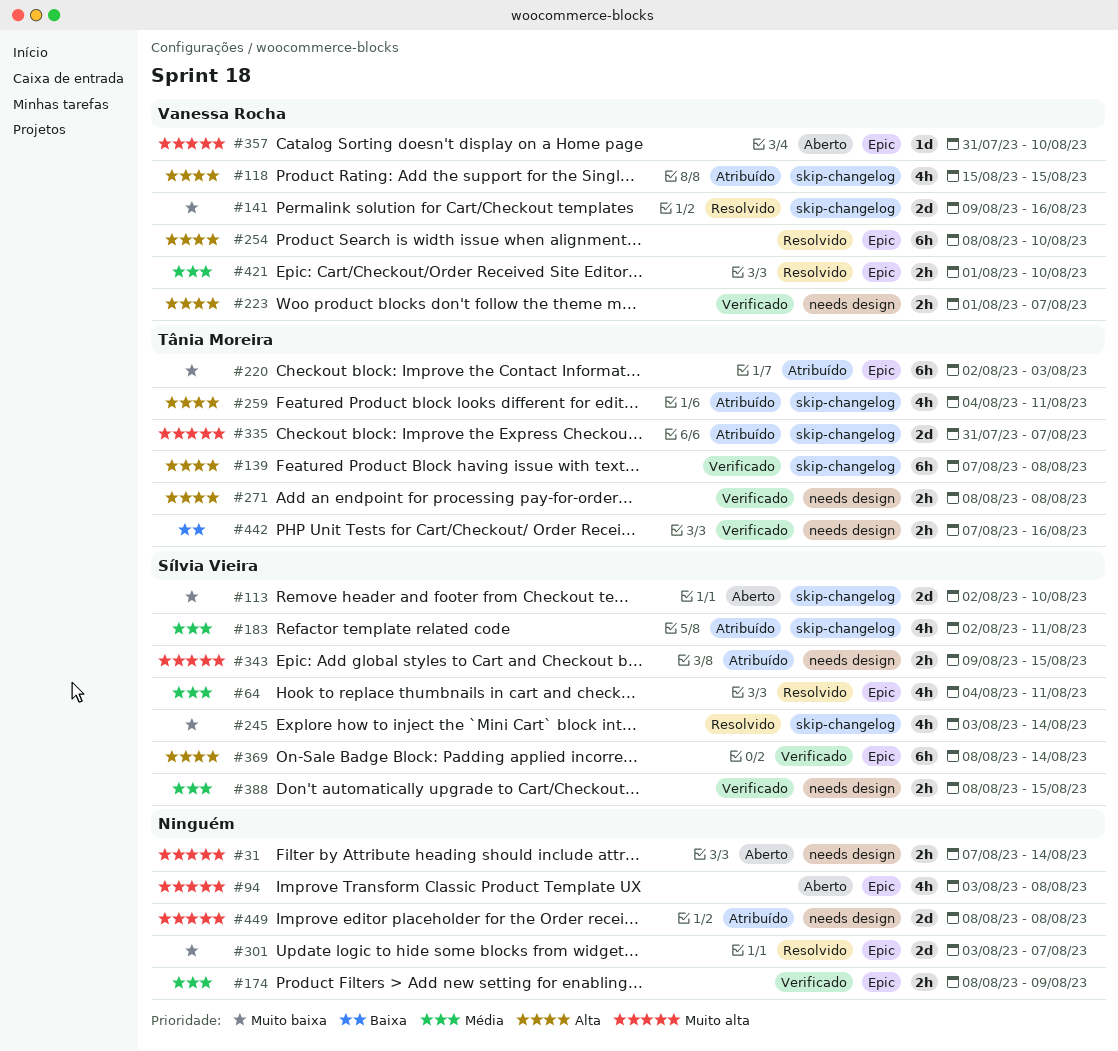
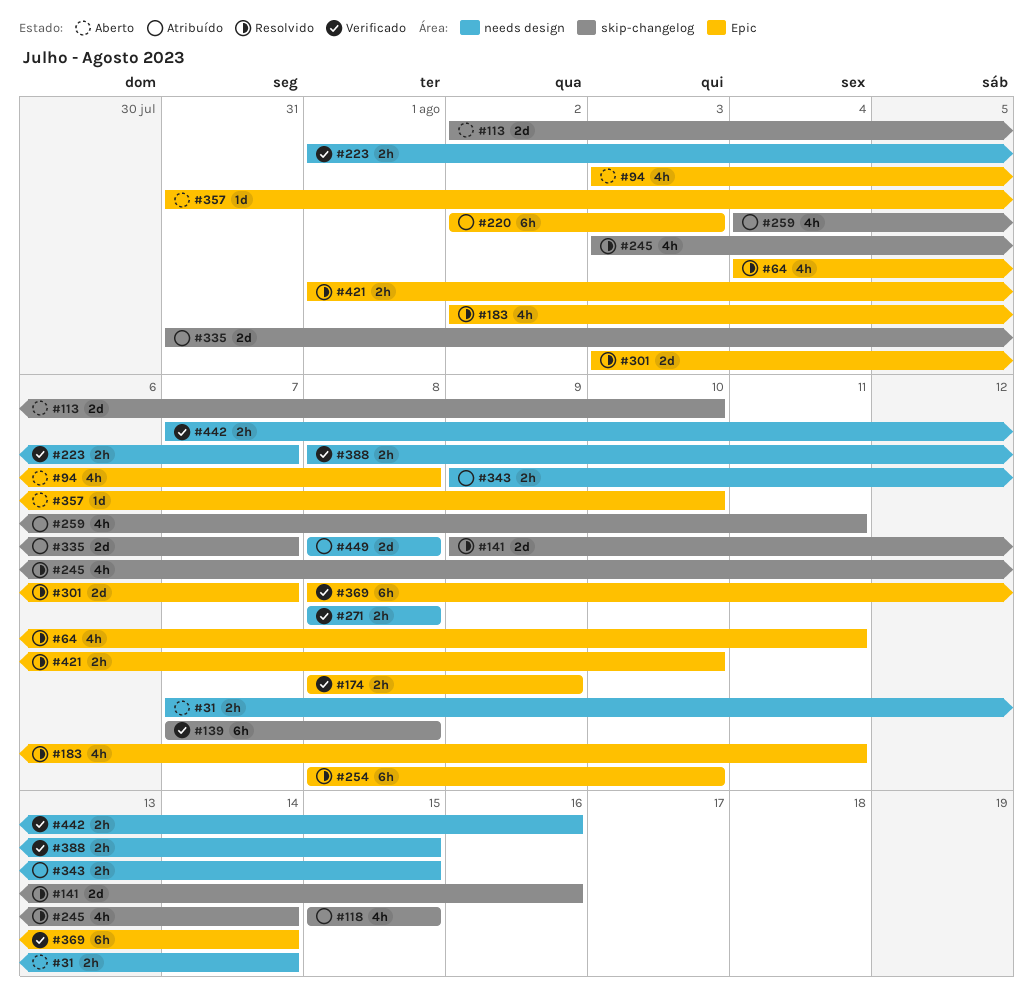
#183, status: Atribuído -> Resolvido
#183, label: skip-changelog -> Epic

